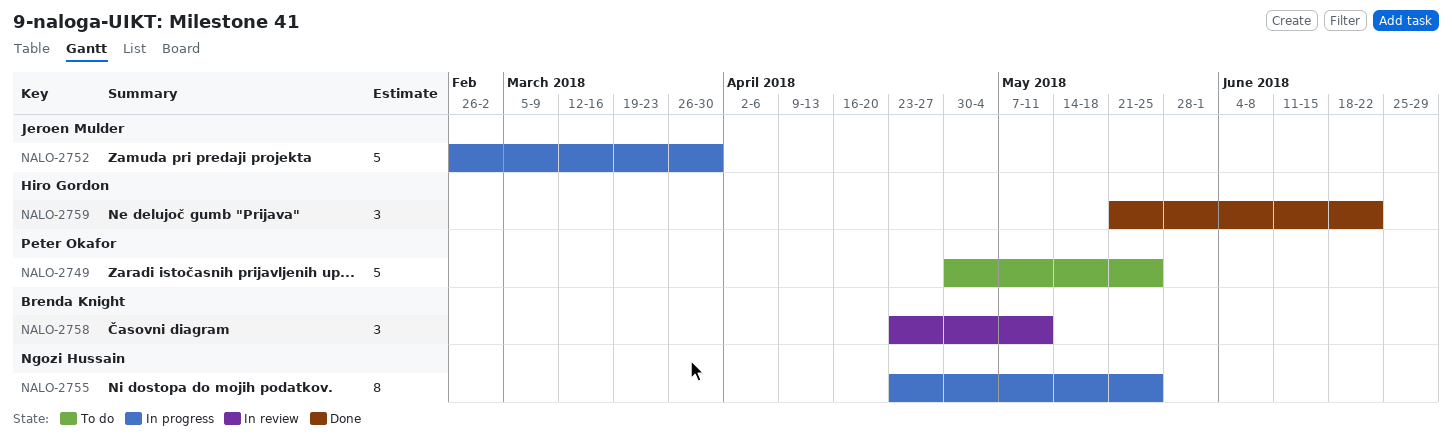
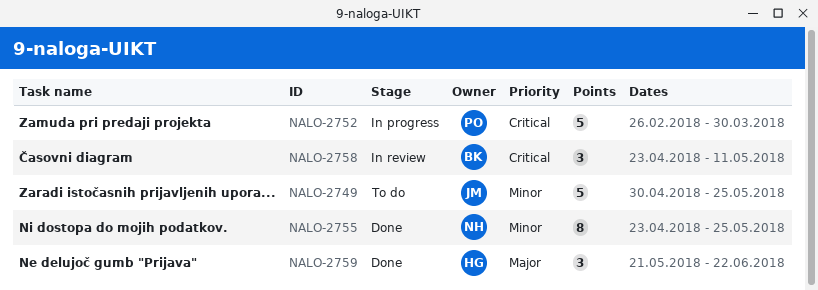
NALO-2749, owner: Peter Okafor -> Jeroen Mulder
NALO-2752, owner: Jeroen Mulder -> Peter Okafor
NALO-2755, status: In progress -> Done

